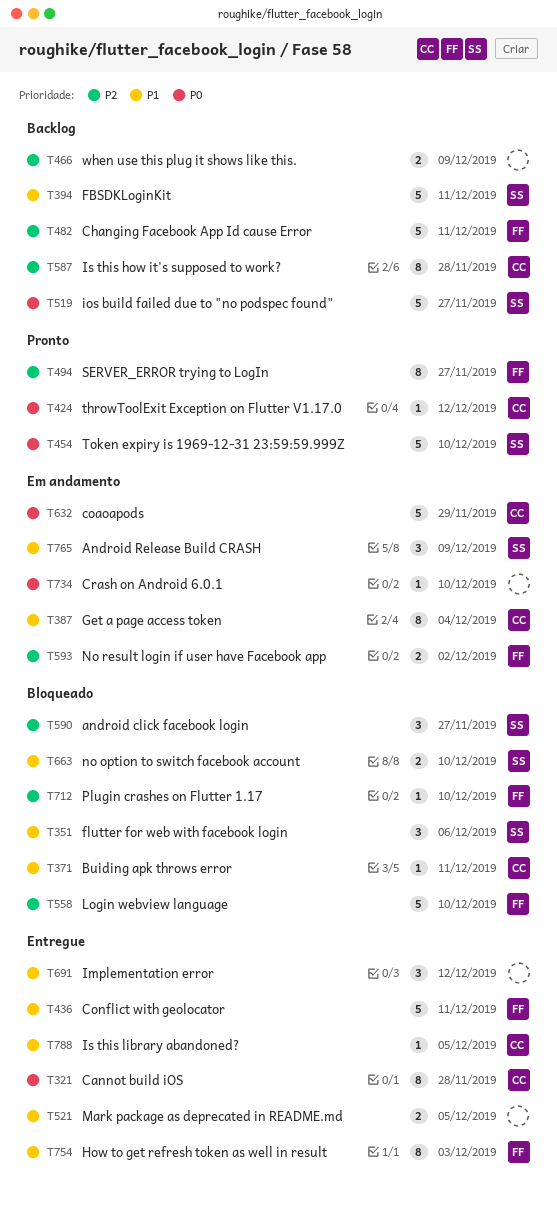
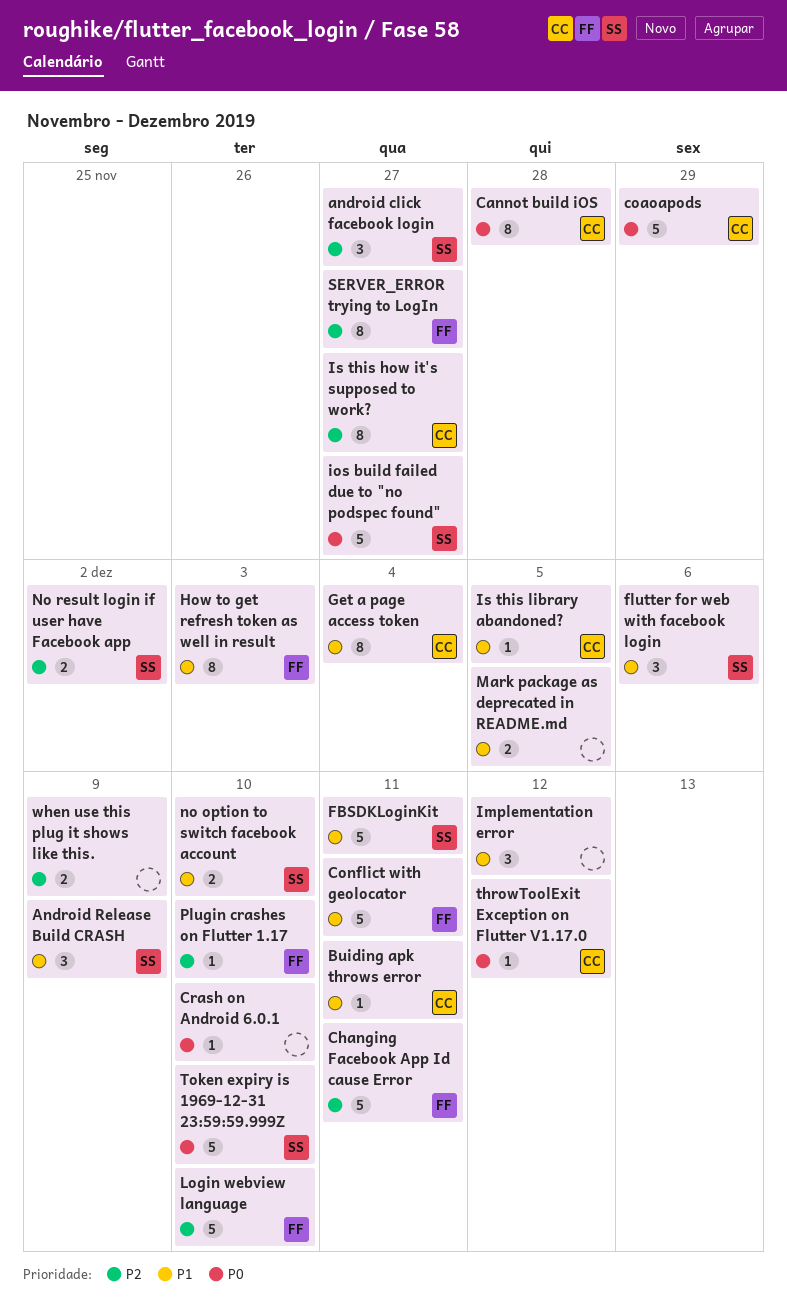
Is this how it's supposed to work?, due: Nov 28 -> Nov 27
No result login if user have Facebook app, owner: FF -> SS

